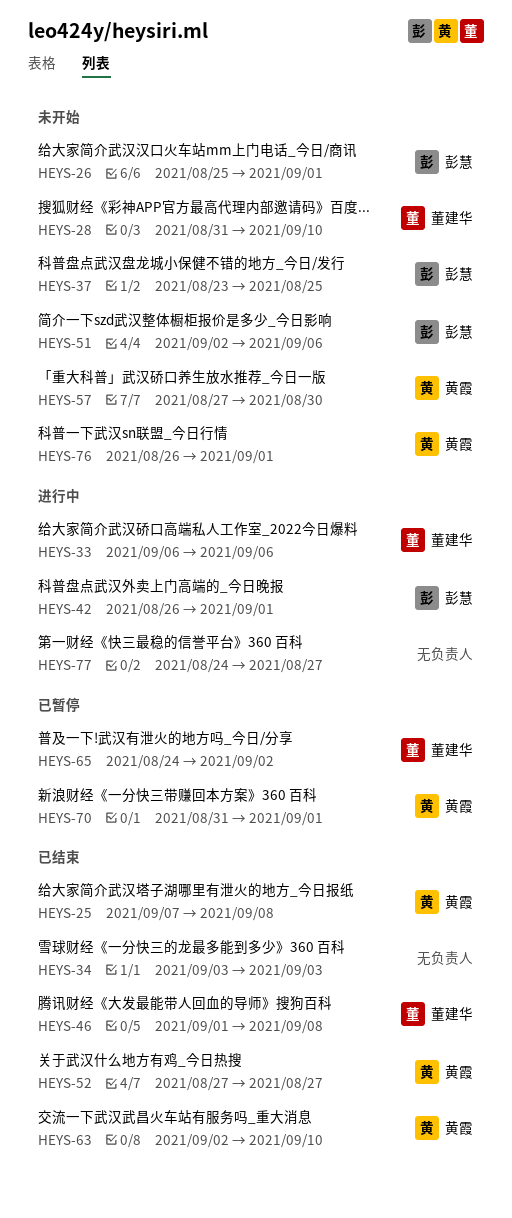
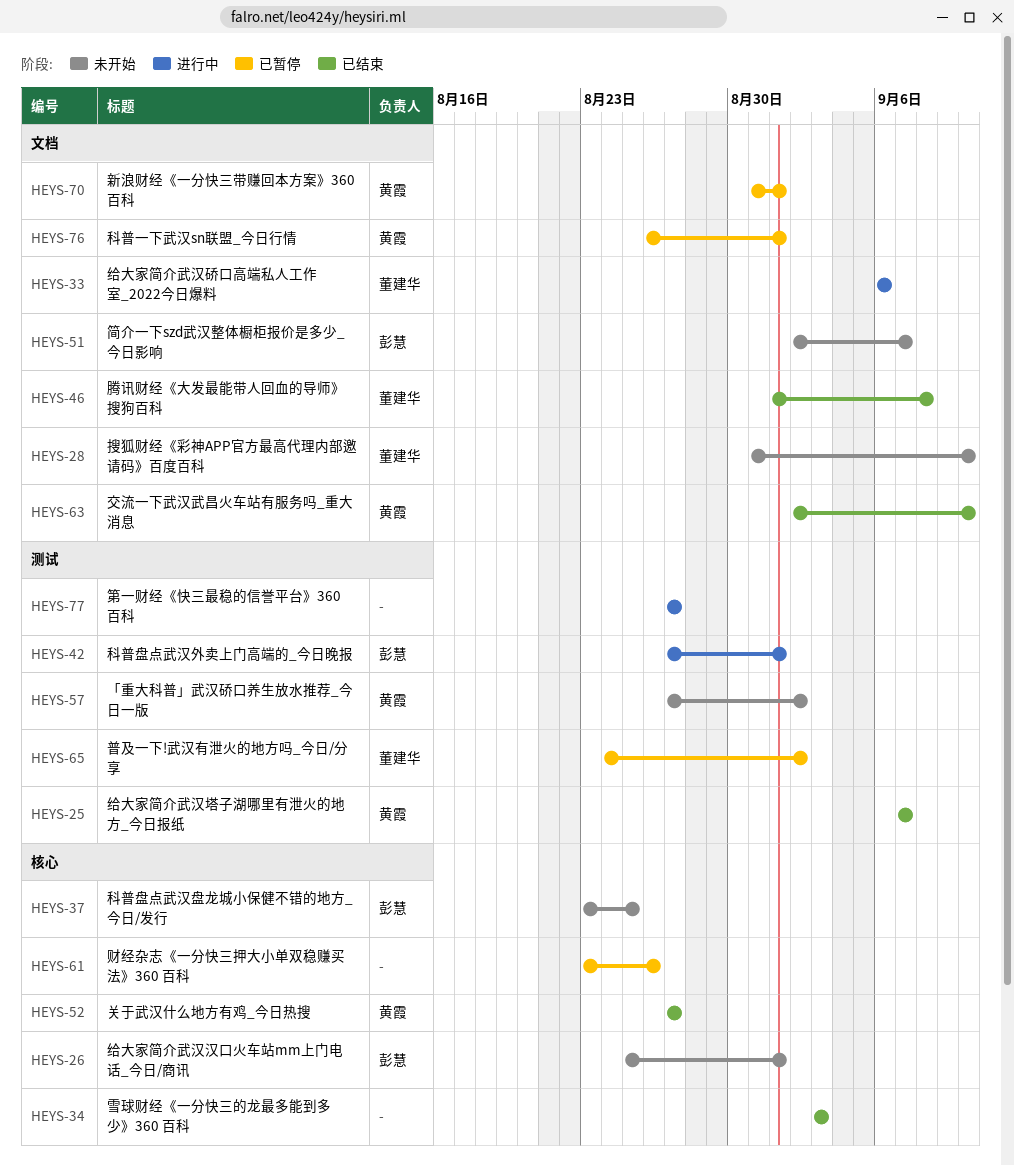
HEYS-25, due: Sep 8 -> Sep 7
HEYS-42, start: Aug 26 -> Aug 27
HEYS-51, due: Sep 6 -> Sep 7
HEYS-57, due: Aug 30 -> Sep 2
HEYS-61: none -> present
HEYS-76, status: 未开始 -> 已暂停
HEYS-77, start: Aug 24 -> Aug 27

